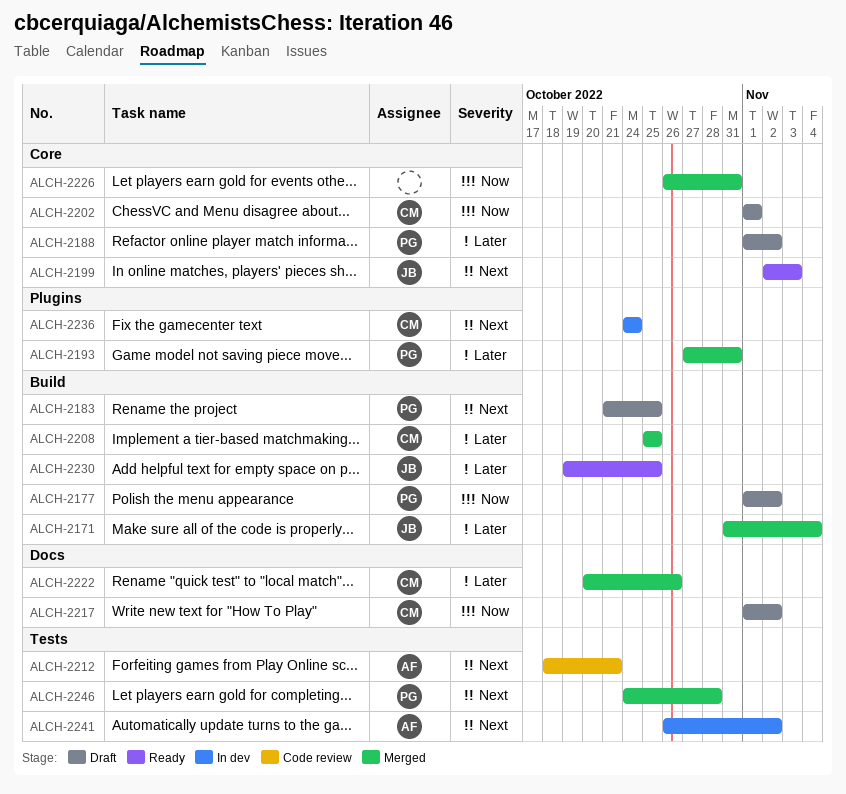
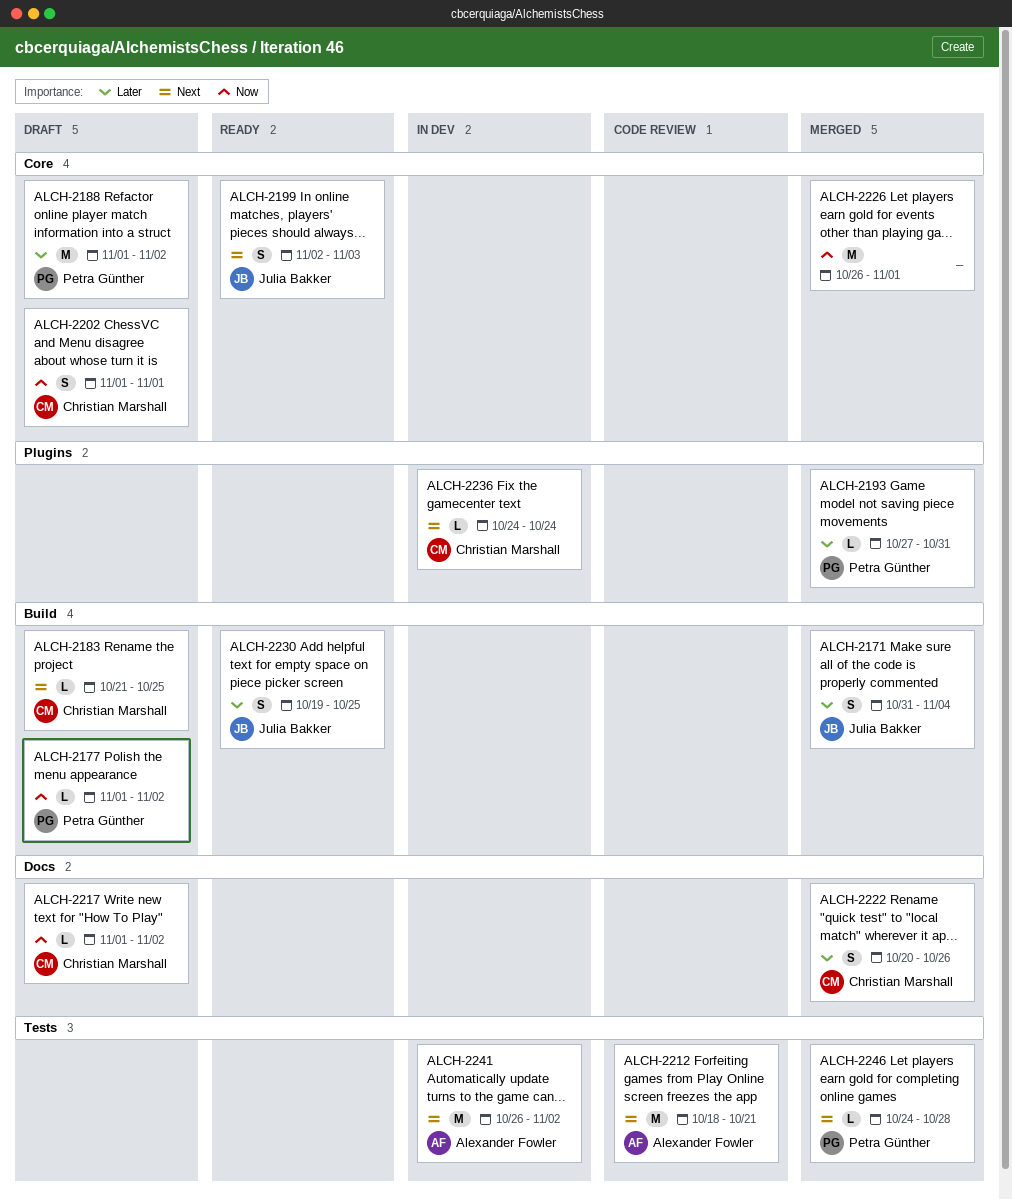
ALCH-2183, owner: Petra Günther -> Christian Marshall
ALCH-2208: present -> none
ALCH-2226, due: Oct 31 -> Nov 1

